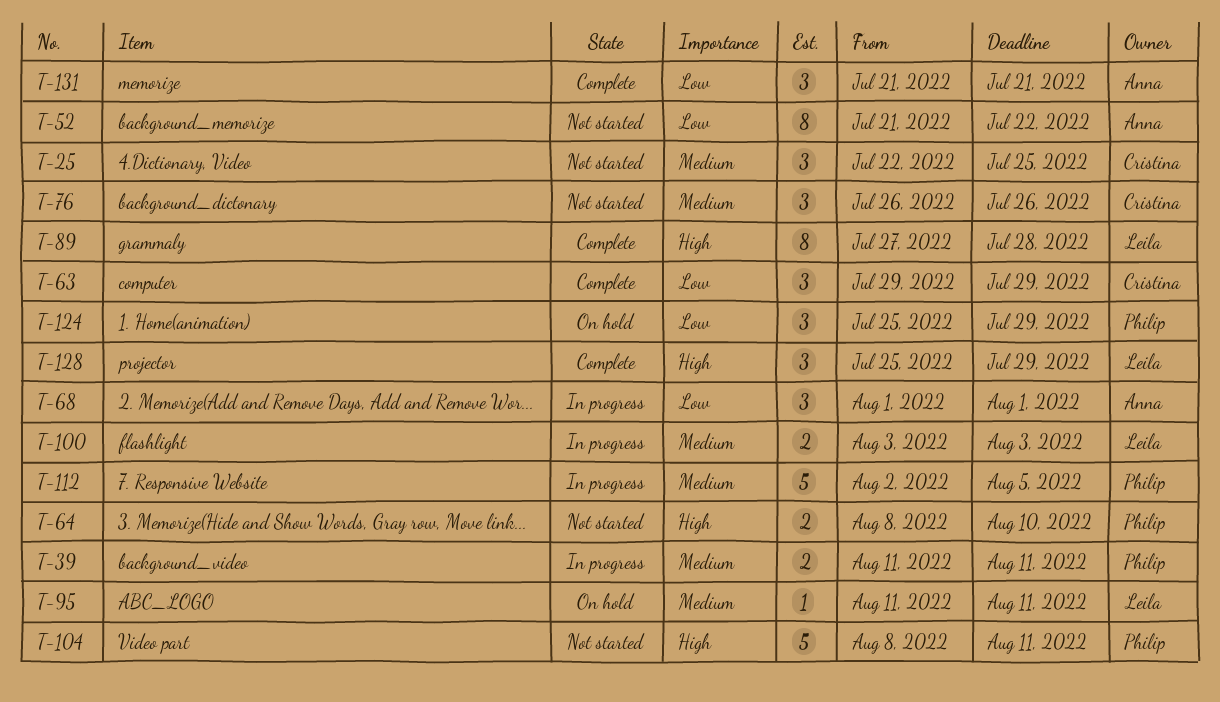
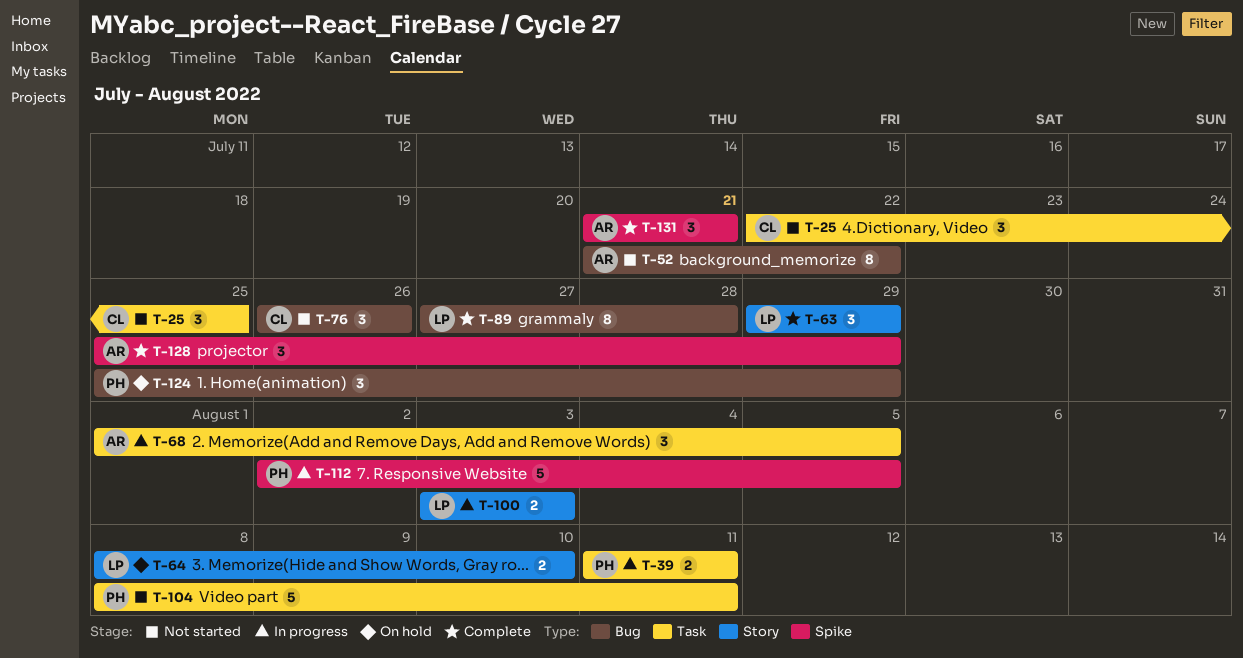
T-63, owner: Cristina -> Leila
T-64, status: Not started -> On hold
T-64, owner: Philip -> Leila
T-68, due: Aug 1 -> Aug 5
T-95: present -> none
T-128, owner: Leila -> Anna

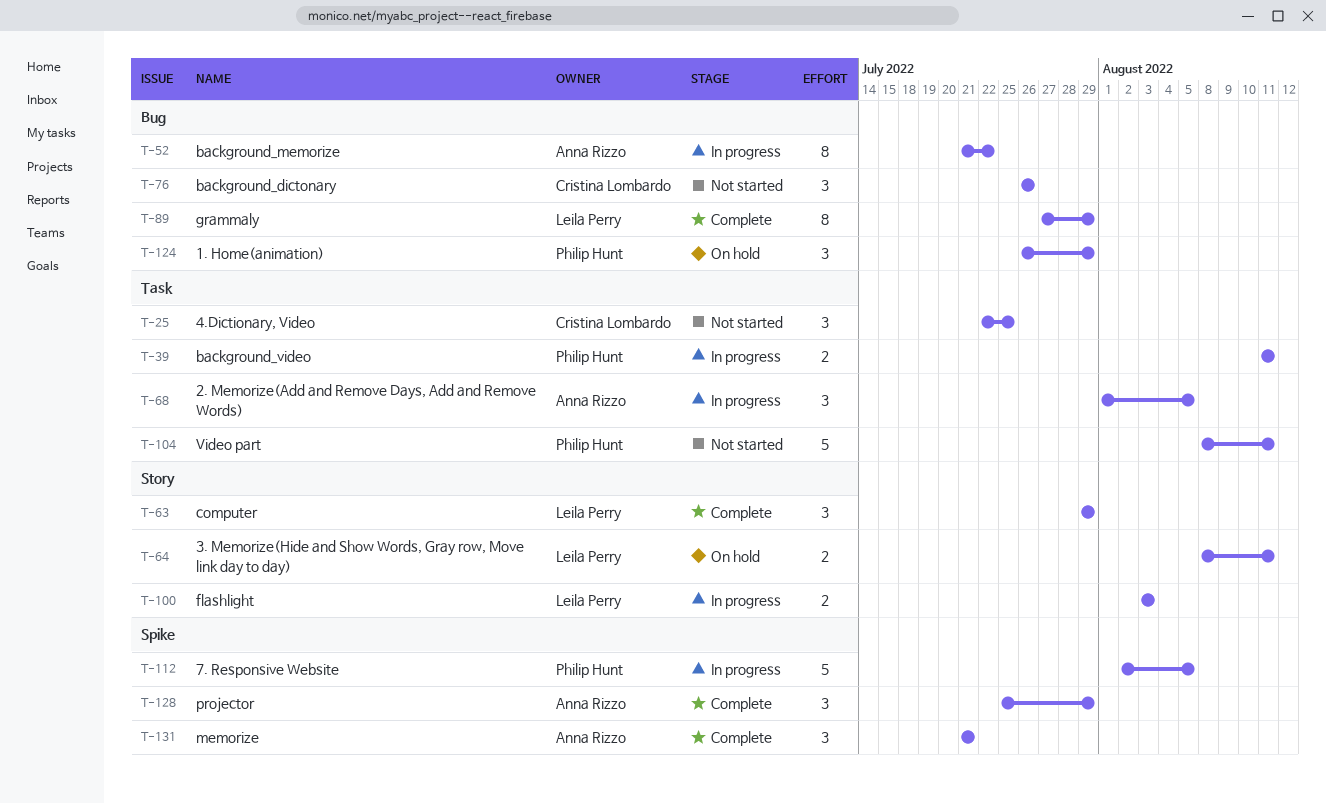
T-52, status: Not started -> In progress
T-64, due: Aug 10 -> Aug 11
T-89, due: Jul 28 -> Jul 29
T-124, start: Jul 25 -> Jul 26

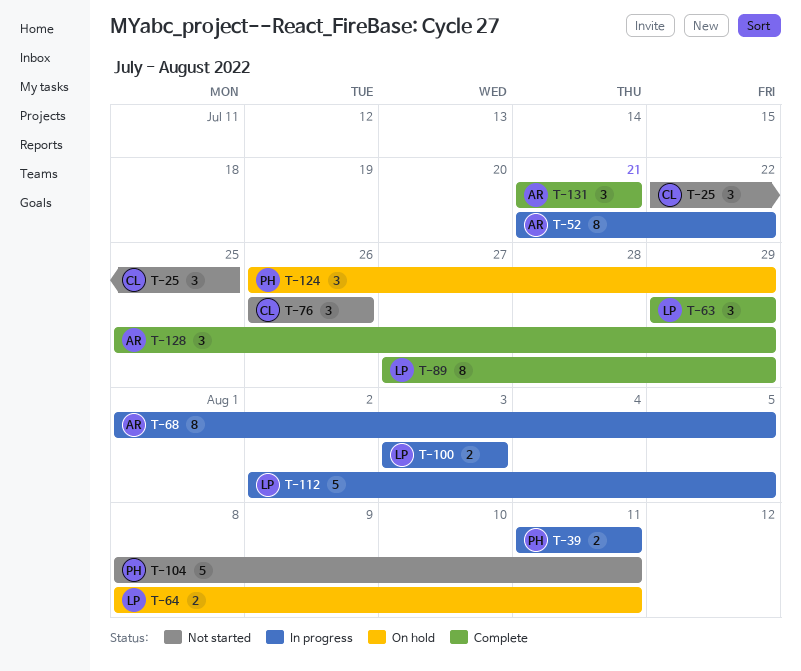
T-68, estimate: 3 -> 8
T-112, owner: Philip Hunt -> Leila Perry

